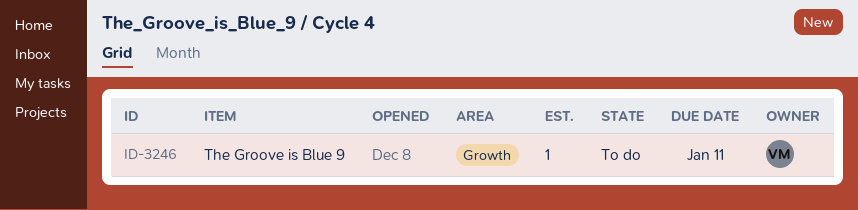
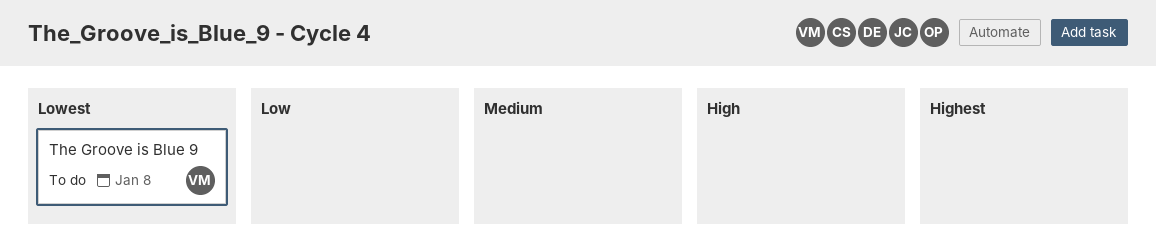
The Groove is Blue 9, due: Jan 11 -> Jan 8

